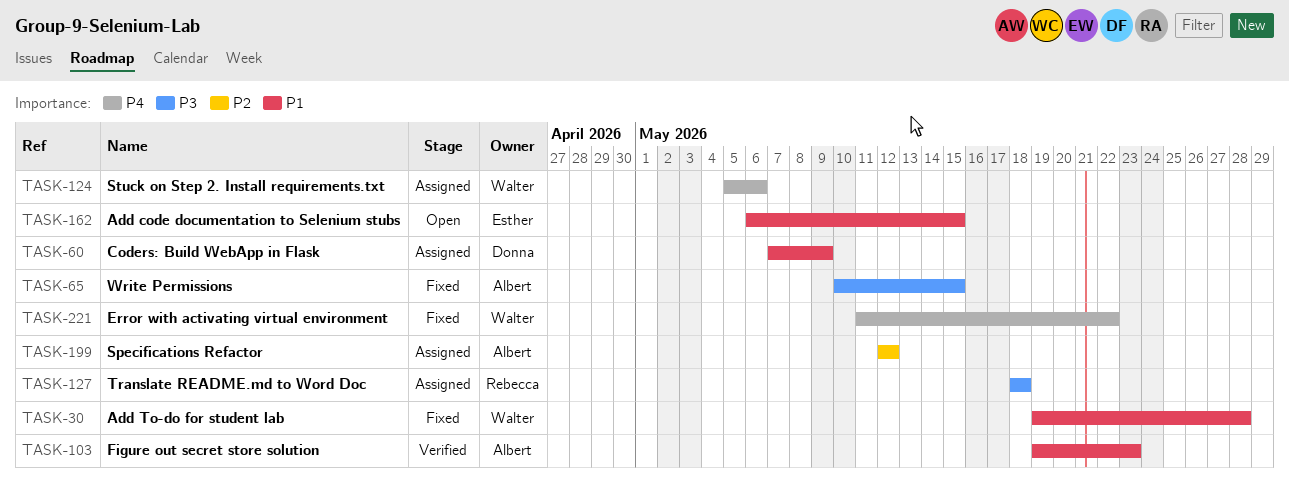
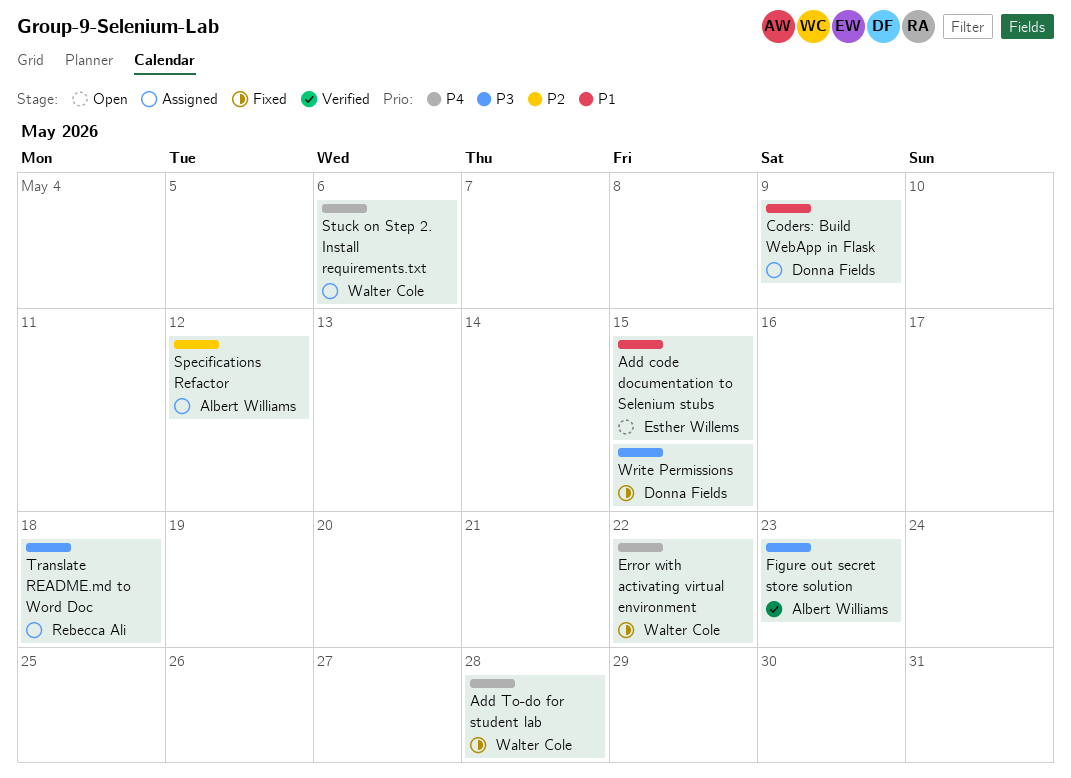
Add To-do for student lab, priority: P1 -> P4
Figure out secret store solution, priority: P1 -> P3
Write Permissions, owner: Albert Williams -> Donna Fields

